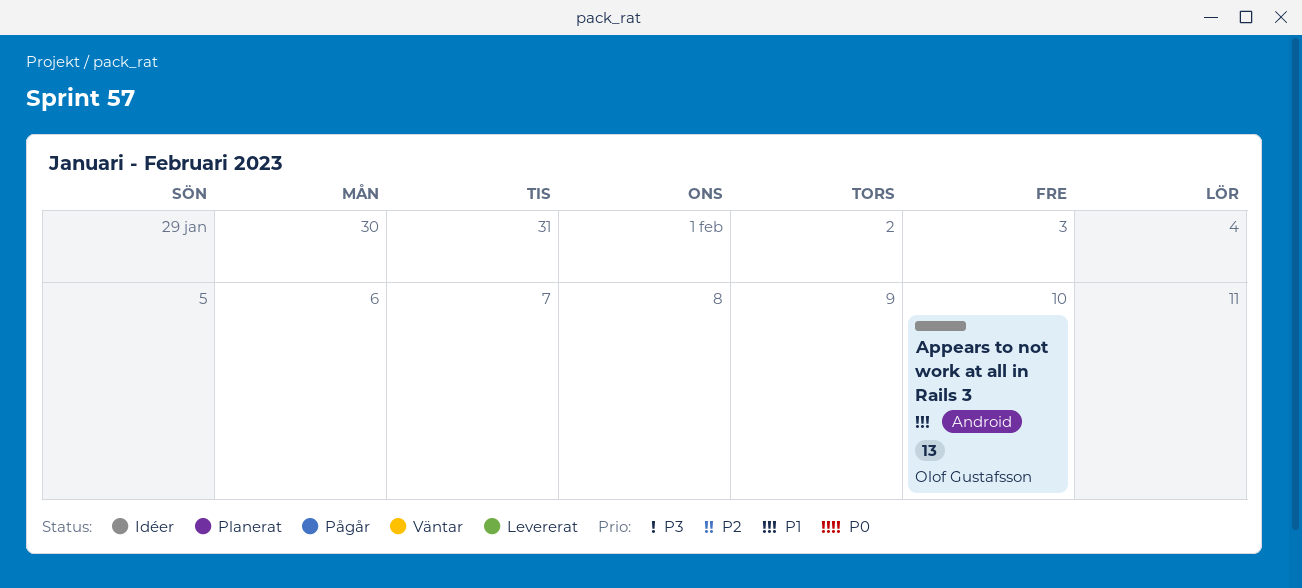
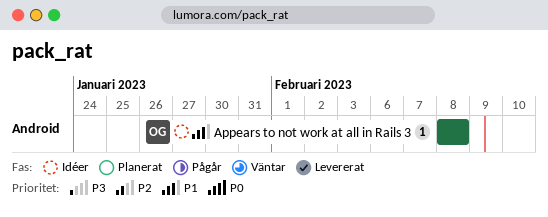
Appears to not work at all in Rails 3, estimate: 13 -> 1
Appears to not work at all in Rails 3, due: Feb 10 -> Feb 8

